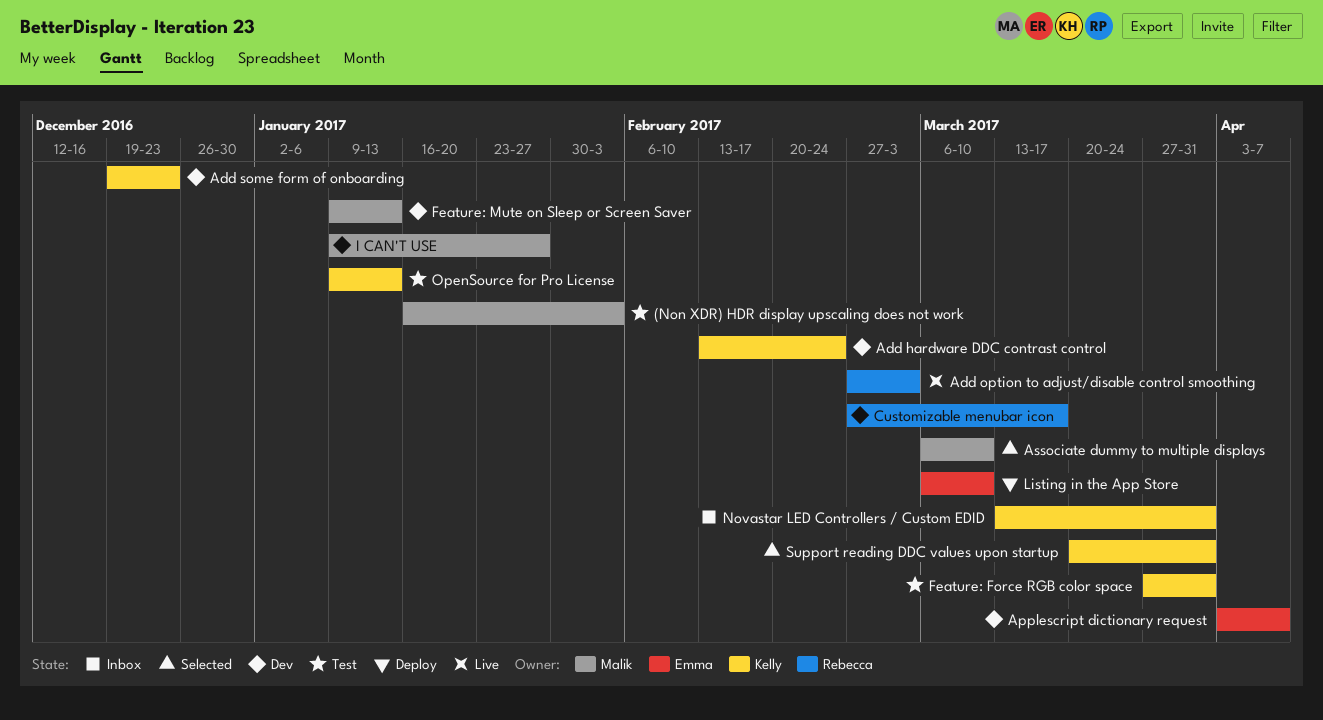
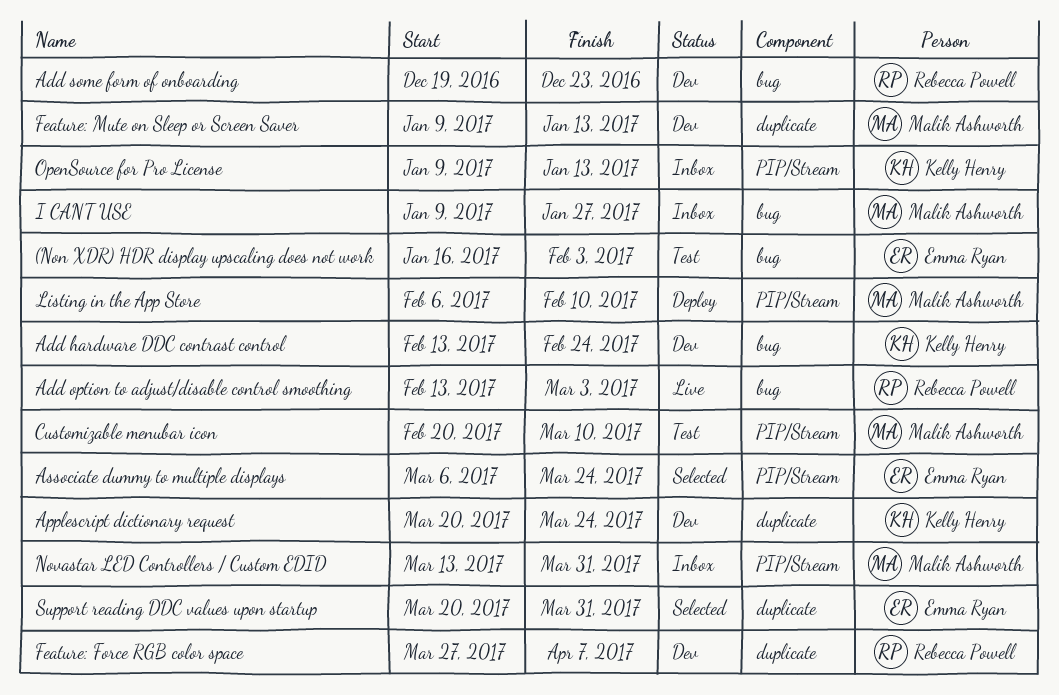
(Non XDR) HDR display upscaling does not work, owner: Malik Ashworth -> Emma Ryan
Add option to adjust/disable control smoothing, start: Feb 27 -> Feb 13
Add some form of onboarding, owner: Kelly Henry -> Rebecca Powell
Applescript dictionary request, owner: Emma Ryan -> Kelly Henry
Applescript dictionary request, start: Apr 3 -> Mar 20
Applescript dictionary request, due: Apr 7 -> Mar 24
Associate dummy to multiple displays, owner: Malik Ashworth -> Emma Ryan
Associate dummy to multiple displays, due: Mar 10 -> Mar 24
Customizable menubar icon, status: Dev -> Test
Customizable menubar icon, owner: Rebecca Powell -> Malik Ashworth
Customizable menubar icon, start: Feb 27 -> Feb 20
Customizable menubar icon, due: Mar 17 -> Mar 10
Feature: Force RGB color space, status: Test -> Dev
Feature: Force RGB color space, owner: Kelly Henry -> Rebecca Powell
Feature: Force RGB color space, due: Mar 31 -> Apr 7
I CAN'T USE, status: Dev -> Inbox
Listing in the App Store, owner: Emma Ryan -> Malik Ashworth
Listing in the App Store, start: Mar 6 -> Feb 6
Listing in the App Store, due: Mar 10 -> Feb 10
Novastar LED Controllers / Custom EDID, owner: Kelly Henry -> Malik Ashworth
OpenSource for Pro License, status: Test -> Inbox
Support reading DDC values upon startup, owner: Kelly Henry -> Emma Ryan

